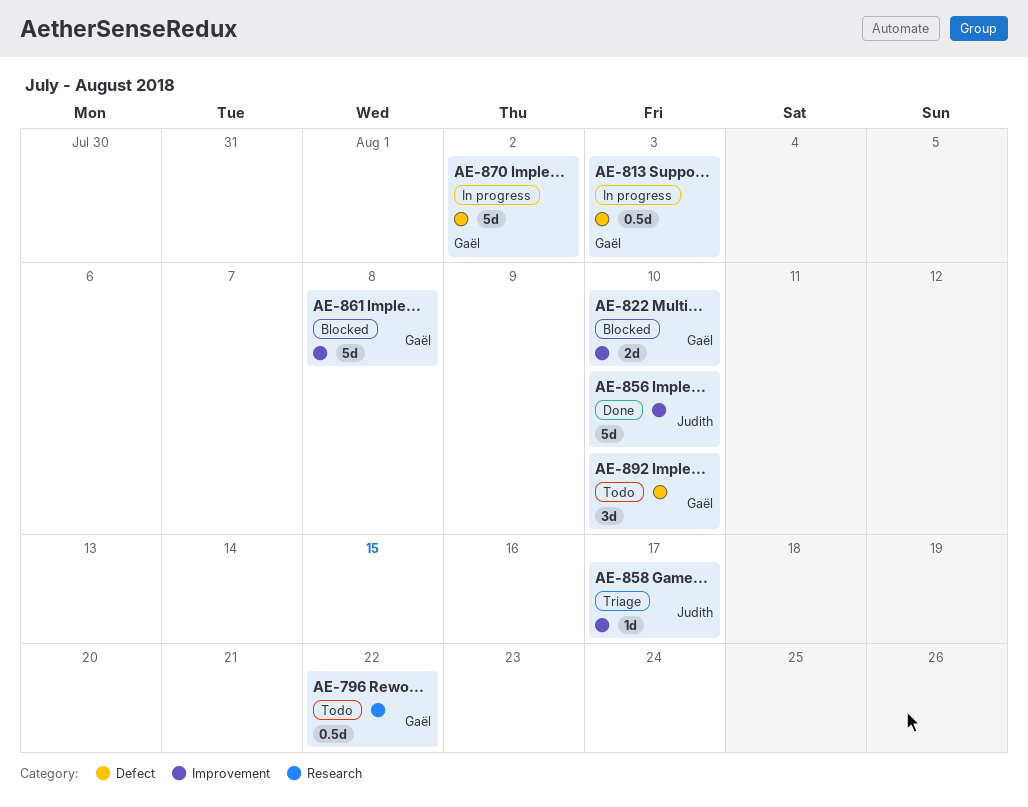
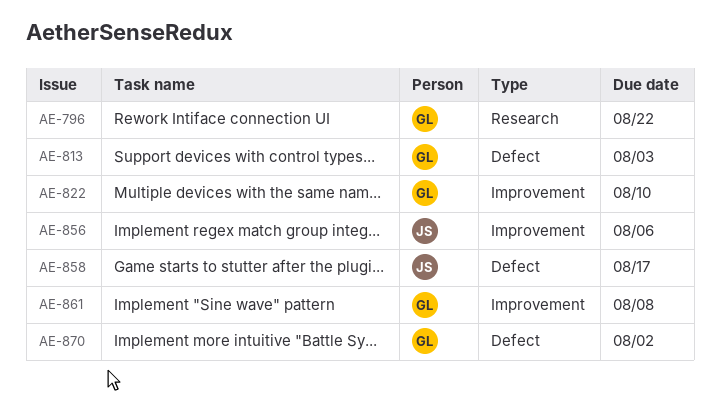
AE-856, due: Aug 10 -> Aug 6
AE-858, label: Improvement -> Defect
AE-892: present -> none

